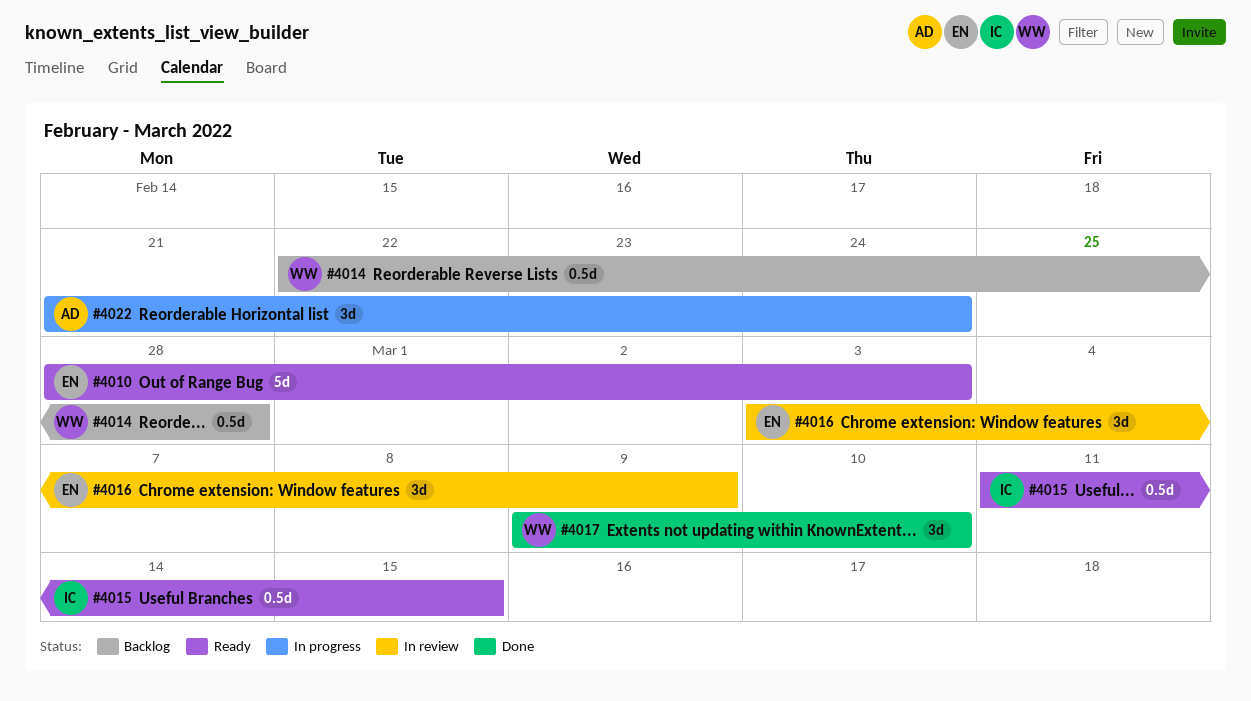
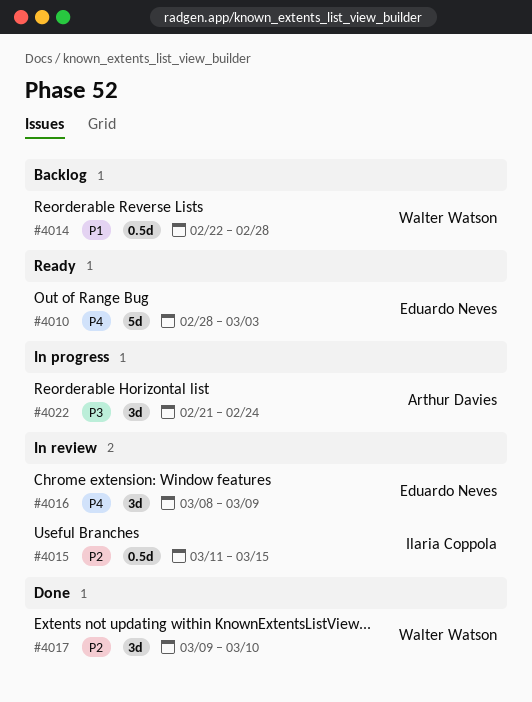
#4015, status: Ready -> In review
#4016, start: Mar 3 -> Mar 8

